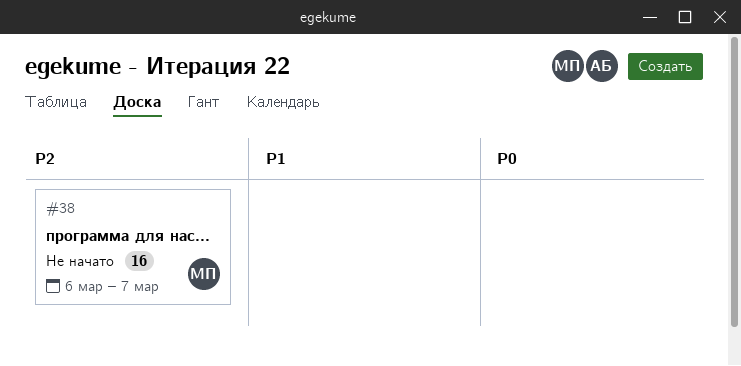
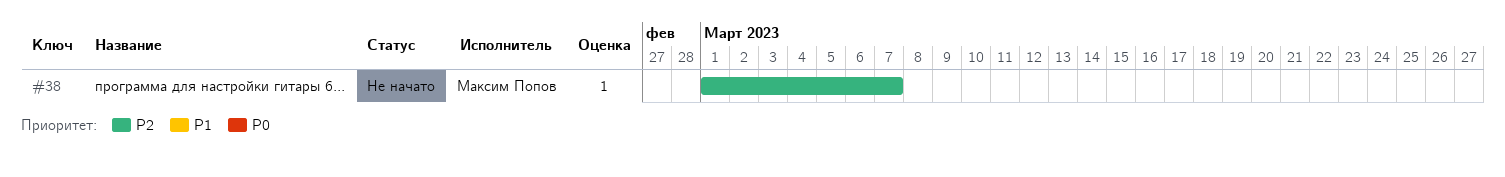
#38, estimate: 16 -> 1
#38, start: Mar 6 -> Mar 1

